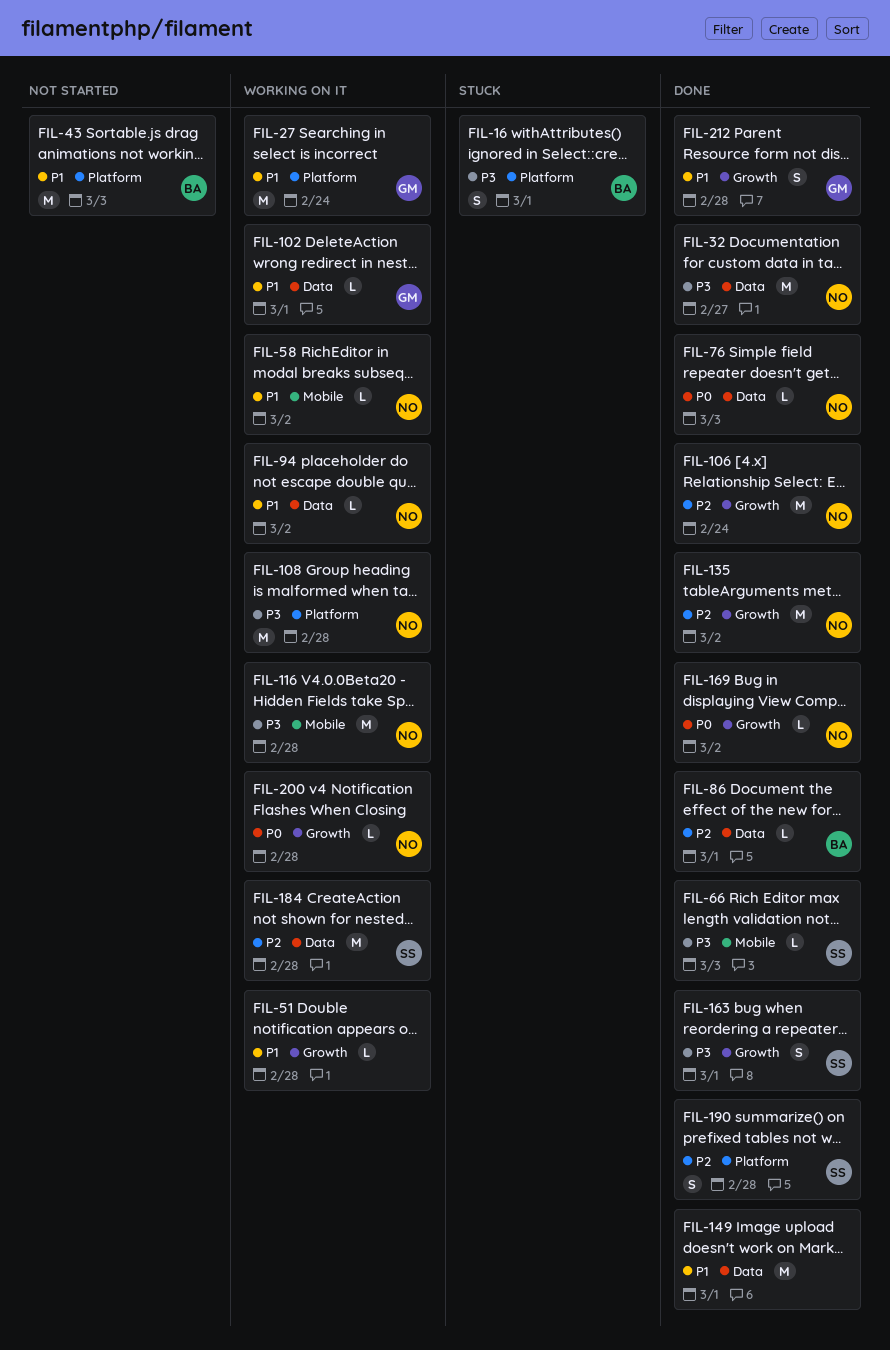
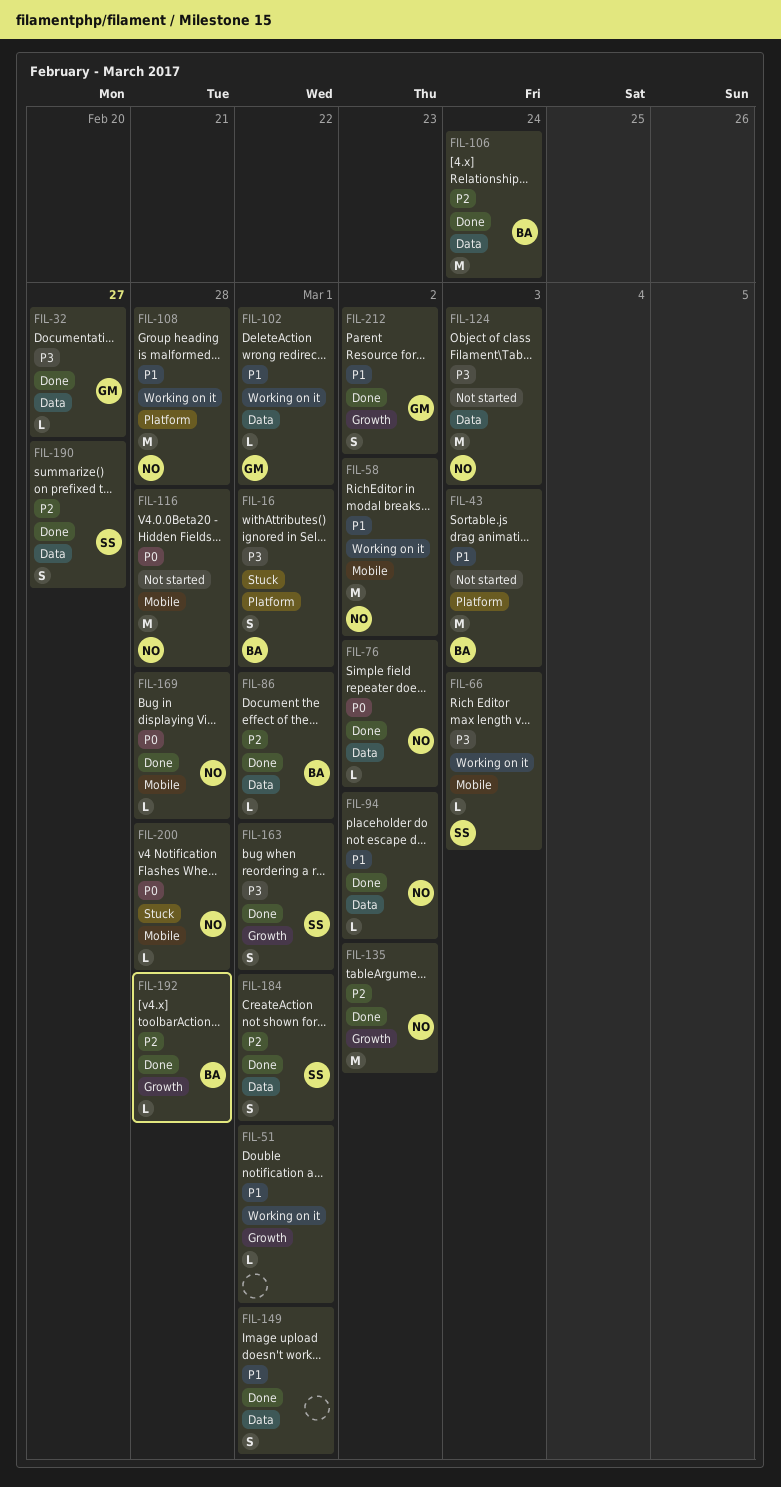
FIL-27: present -> none
FIL-32, owner: NO -> GM
FIL-32, estimate: M -> L
FIL-51, due: Feb 28 -> Mar 1
FIL-58, estimate: L -> M
FIL-66, status: Done -> Working on it
FIL-76, due: Mar 3 -> Mar 2
FIL-94, status: Working on it -> Done
FIL-106, owner: NO -> BA
FIL-106, label: Growth -> Data
FIL-108, priority: P3 -> P1
FIL-116, status: Working on it -> Not started
FIL-116, priority: P3 -> P0
FIL-124: none -> present
FIL-149, estimate: M -> S
FIL-169, label: Growth -> Mobile
FIL-169, due: Mar 2 -> Feb 28
FIL-184, status: Working on it -> Done
FIL-184, estimate: M -> S
FIL-184, due: Feb 28 -> Mar 1
FIL-190, label: Platform -> Data
FIL-190, due: Feb 28 -> Feb 27
FIL-192: none -> present
FIL-200, status: Working on it -> Stuck
FIL-200, label: Growth -> Mobile
FIL-212, due: Feb 28 -> Mar 2

